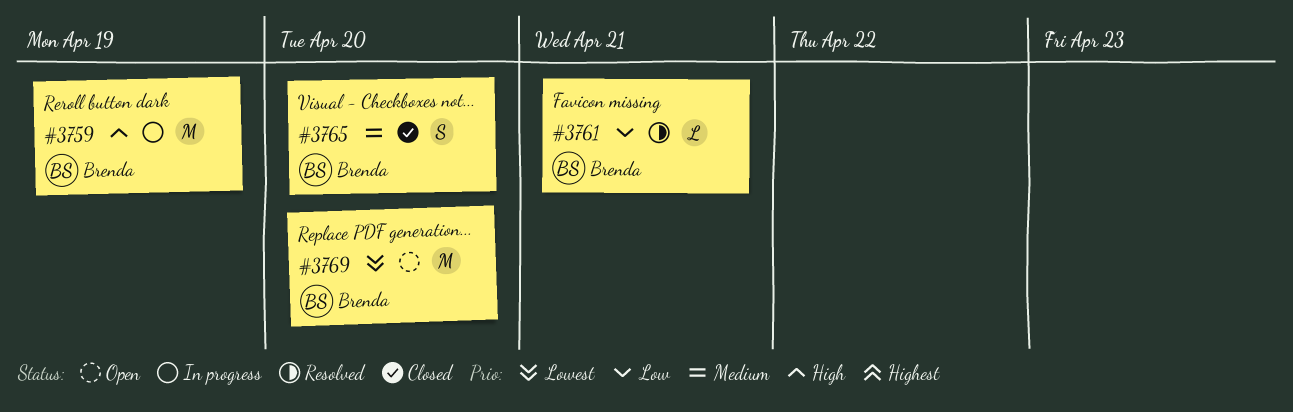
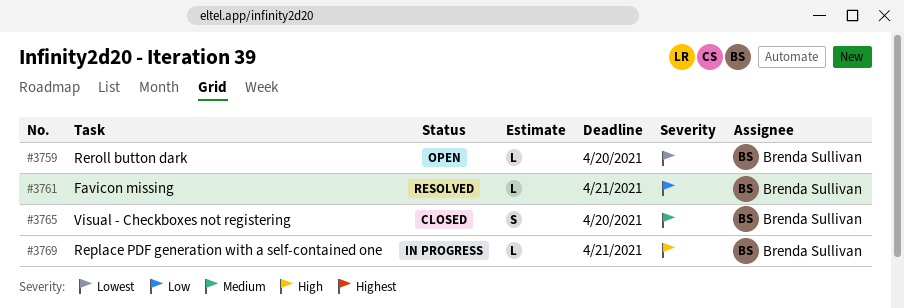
#3759, status: In progress -> Open
#3759, priority: High -> Lowest
#3759, estimate: M -> L
#3759, due: Apr 19 -> Apr 20
#3769, status: Open -> In progress
#3769, priority: Lowest -> High
#3769, estimate: M -> L
#3769, due: Apr 20 -> Apr 21

